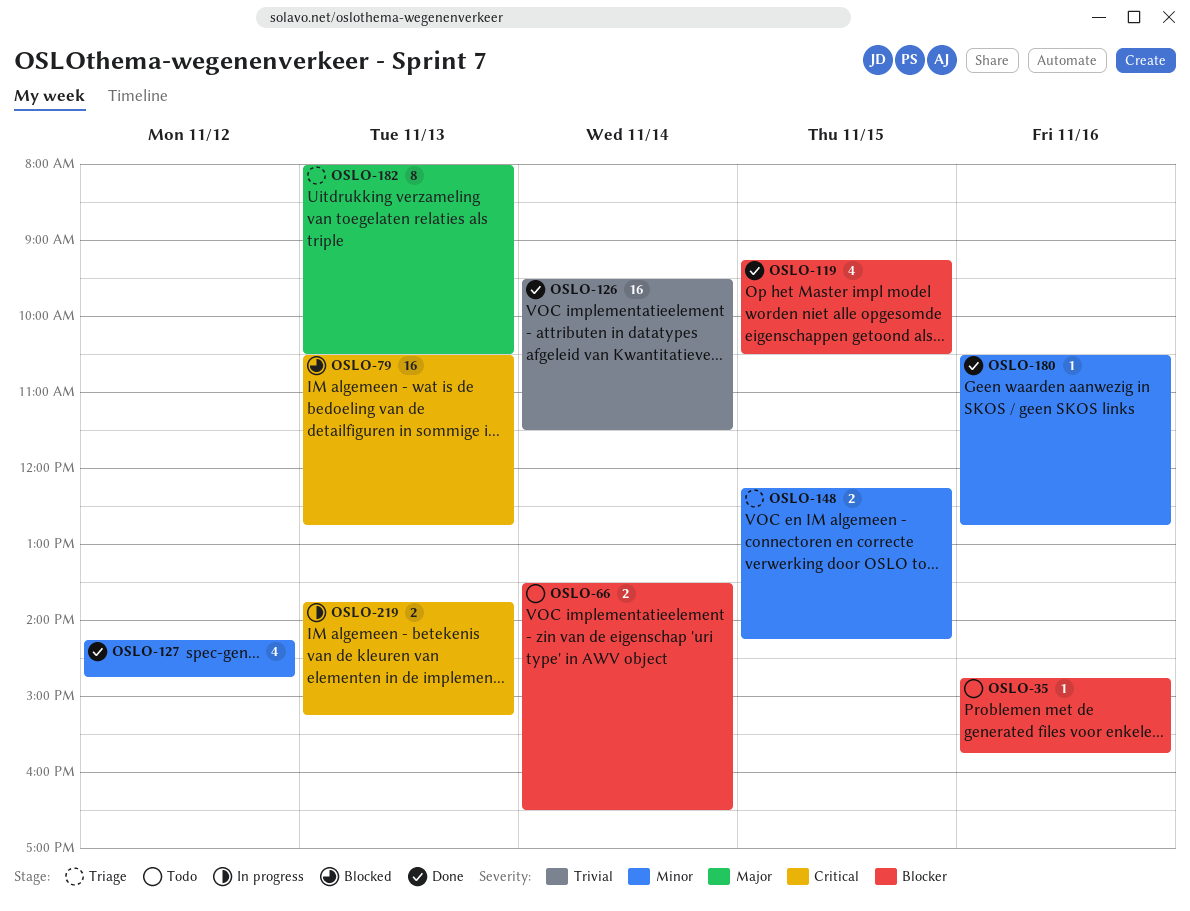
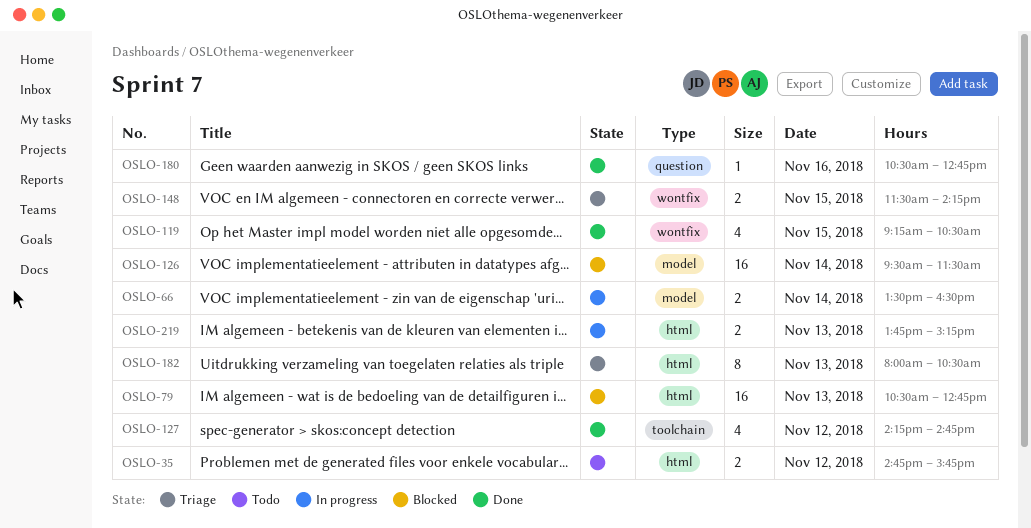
OSLO-35, estimate: 1 -> 2
OSLO-35, day: Nov 16 -> Nov 12
OSLO-66, status: Todo -> In progress
OSLO-126, status: Done -> Blocked
OSLO-148, begins: 12:15 -> 11:30

